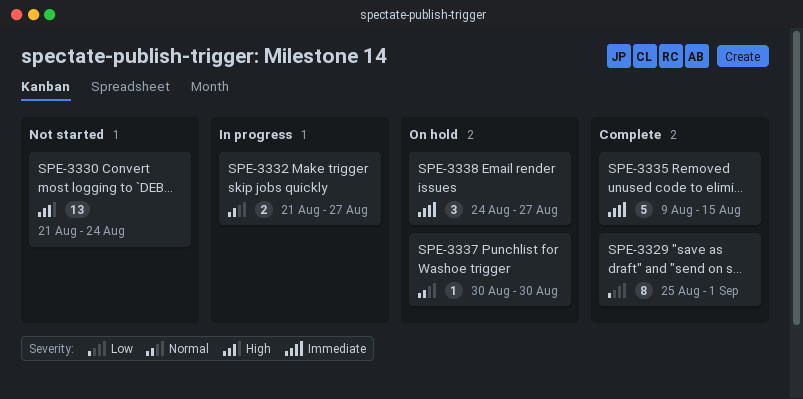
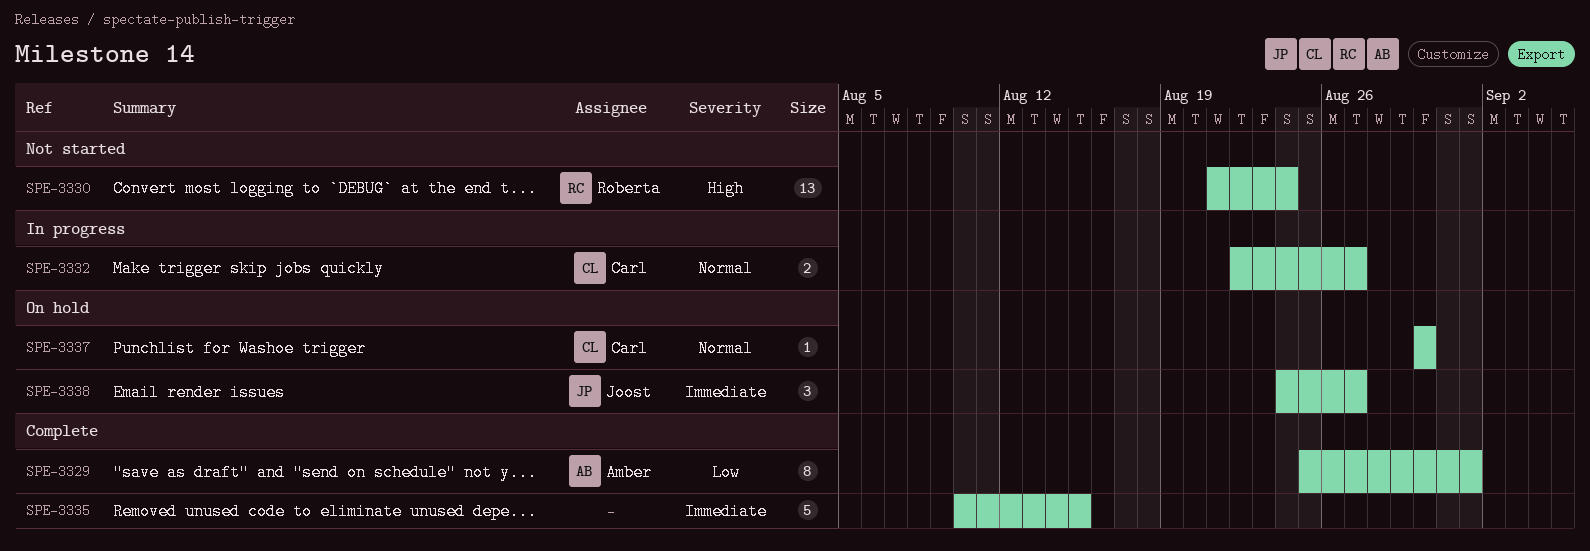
SPE-3332, start: Aug 21 -> Aug 22
SPE-3335, start: Aug 9 -> Aug 10

